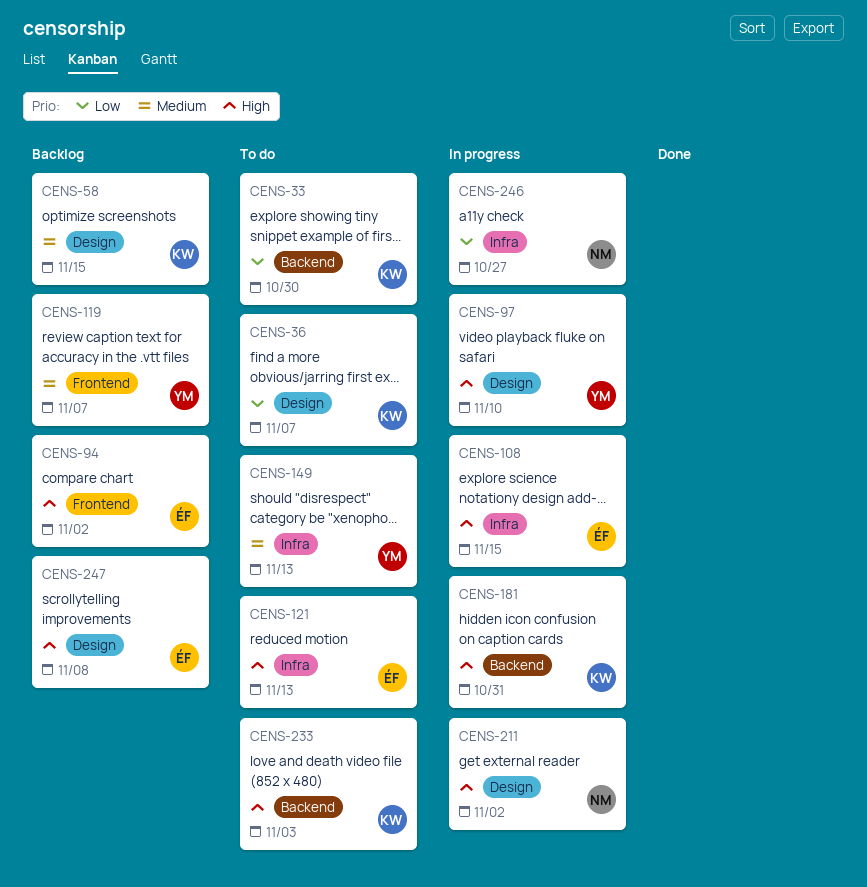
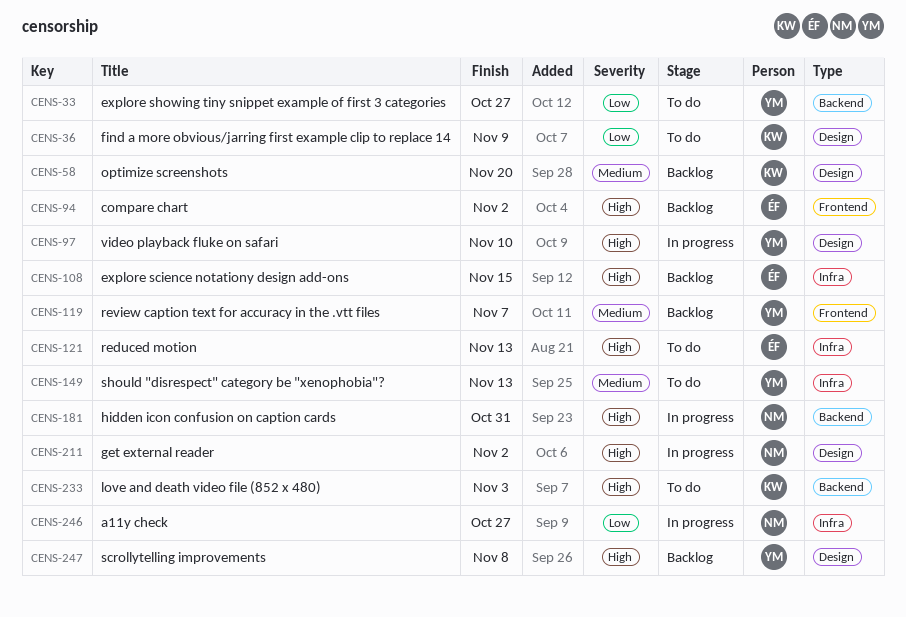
CENS-33, owner: KW -> YM
CENS-33, due: Oct 30 -> Oct 27
CENS-36, due: Nov 7 -> Nov 9
CENS-58, due: Nov 15 -> Nov 20
CENS-108, status: In progress -> Backlog
CENS-181, owner: KW -> NM
CENS-247, owner: ÉF -> YM

